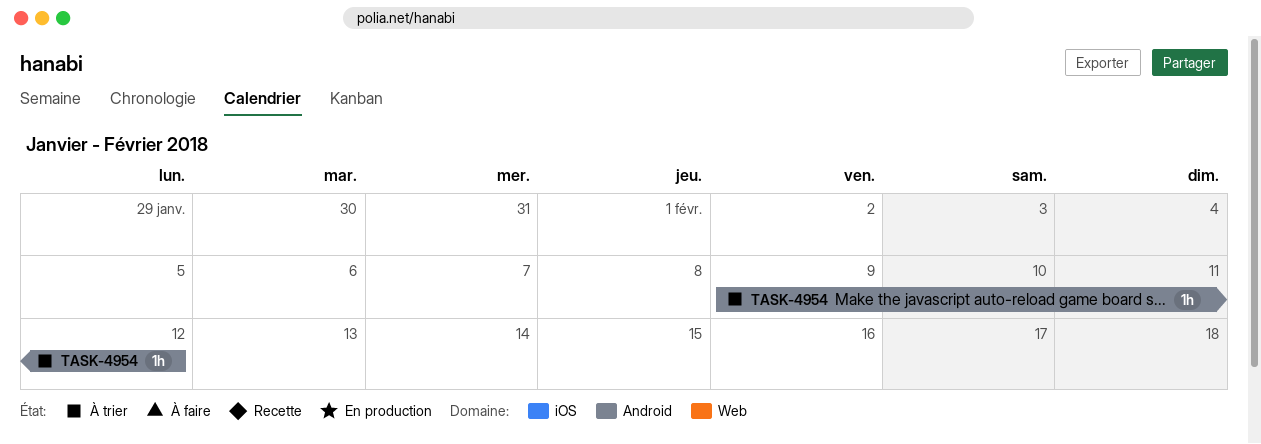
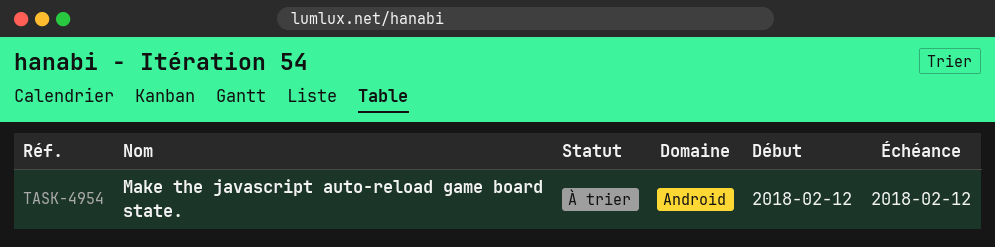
TASK-4954, start: Feb 9 -> Feb 12

